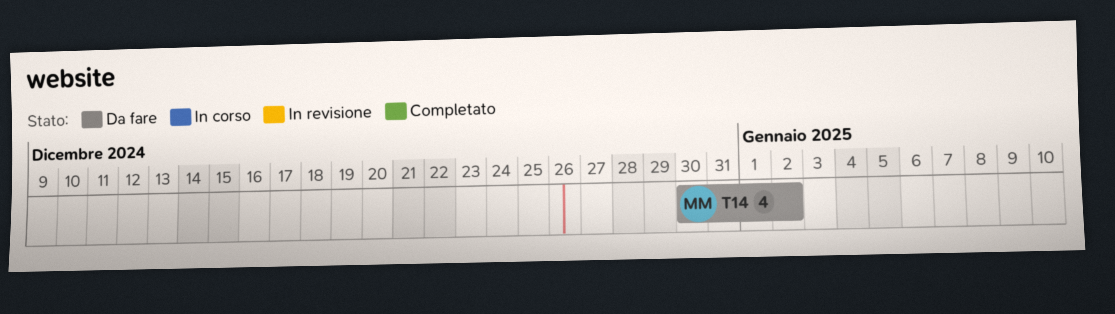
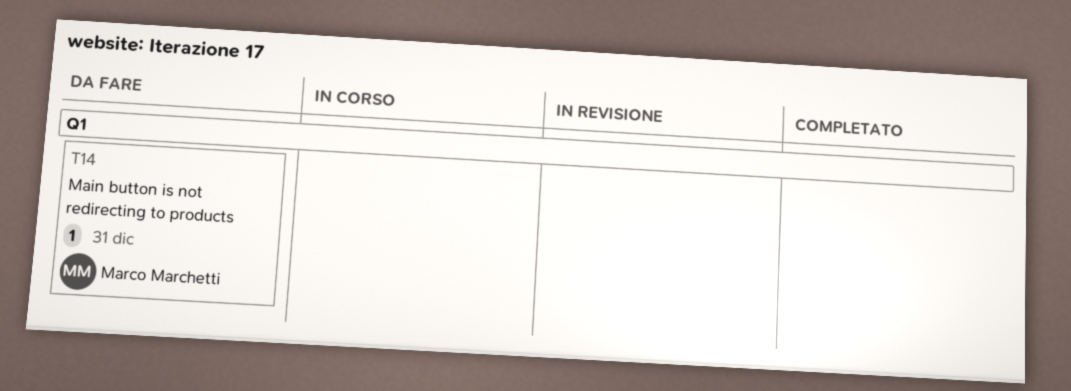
T14, estimate: 4 -> 1
T14, due: Jan 2 -> Dec 31

